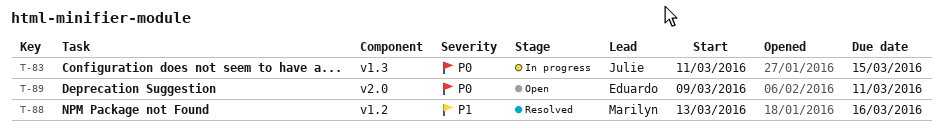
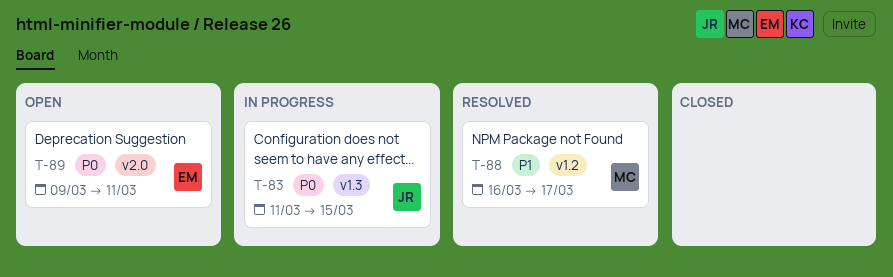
T-88, start: Mar 13 -> Mar 16
T-88, due: Mar 16 -> Mar 17

